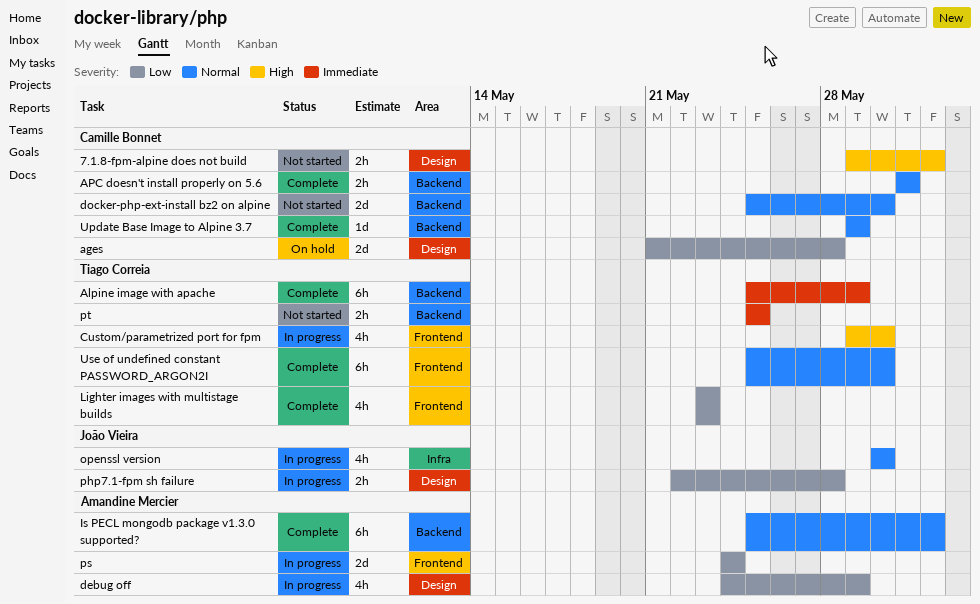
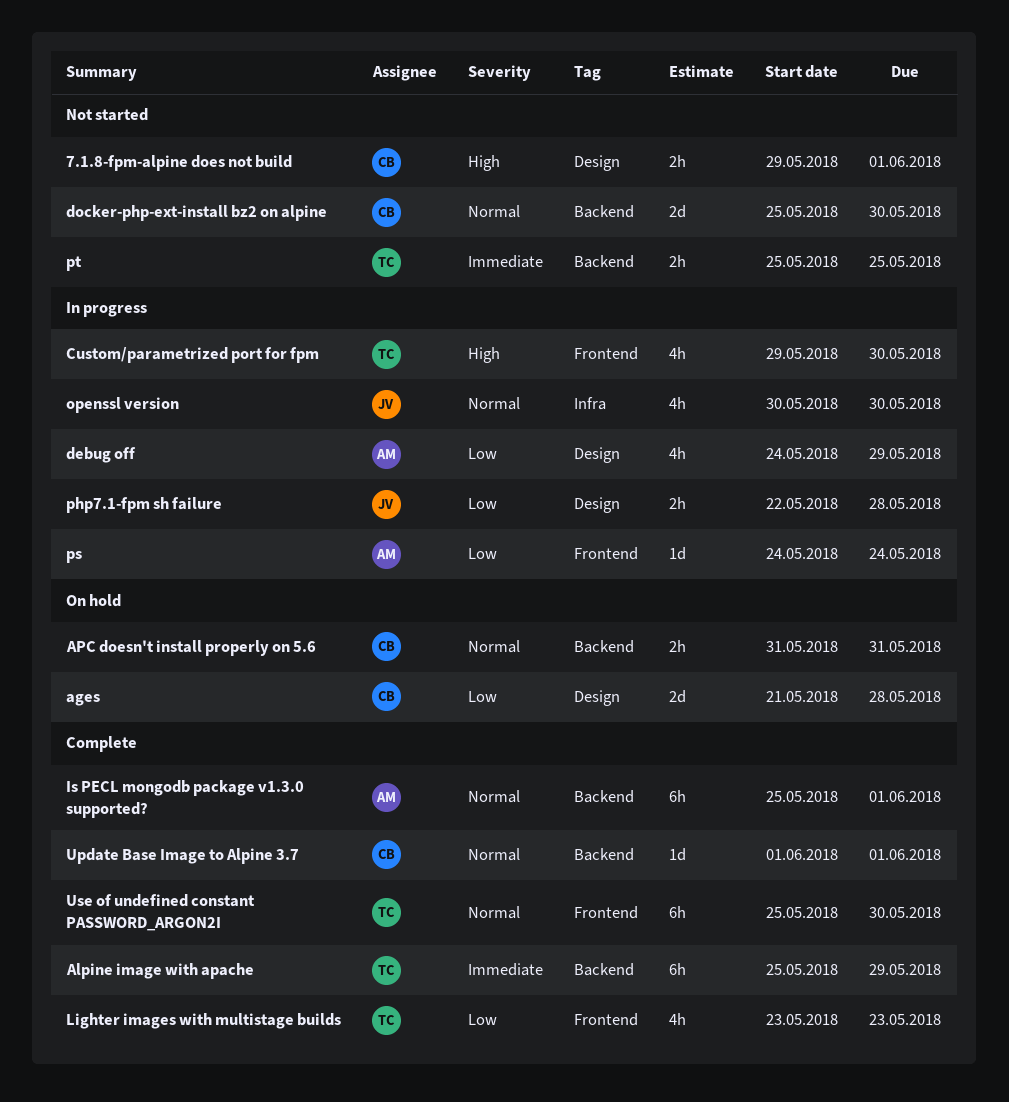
APC doesn't install properly on 5.6, status: Complete -> On hold
ps, estimate: 2d -> 1d
Update Base Image to Alpine 3.7, start: May 29 -> Jun 1
Update Base Image to Alpine 3.7, due: May 29 -> Jun 1

